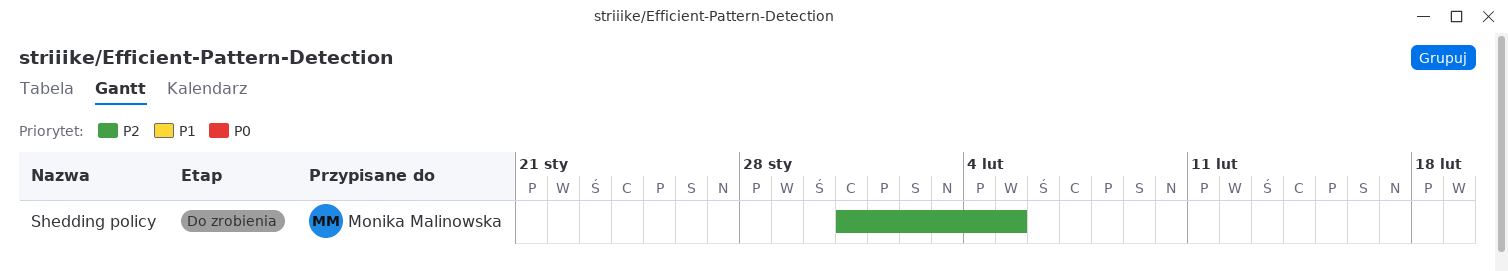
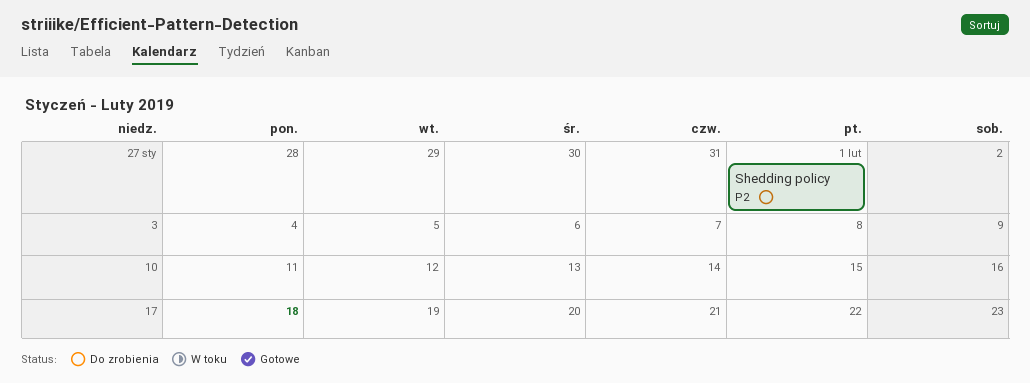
Shedding policy, due: Feb 5 -> Feb 1

